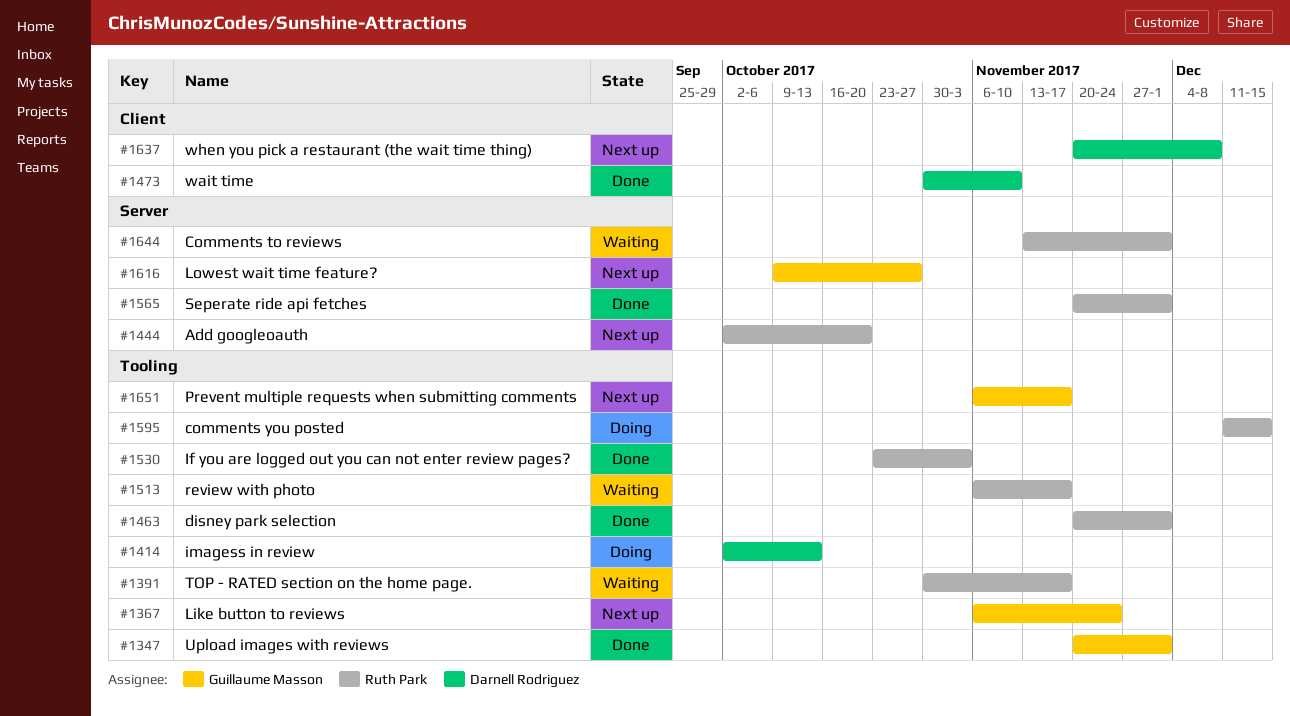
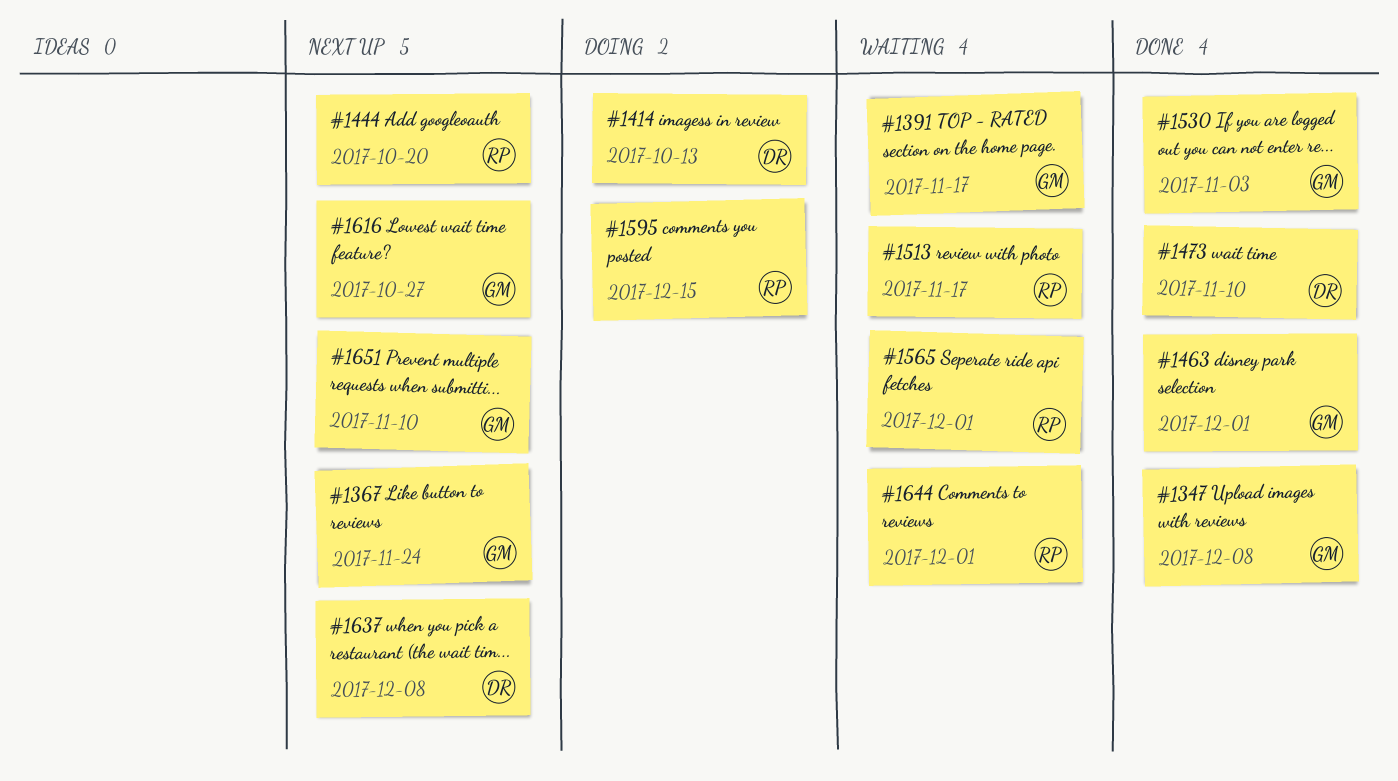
#1347, due: Dec 1 -> Dec 8
#1391, owner: Ruth Park -> Guillaume Masson
#1463, owner: Ruth Park -> Guillaume Masson
#1530, owner: Ruth Park -> Guillaume Masson
#1565, status: Done -> Waiting
#1651, due: Nov 17 -> Nov 10

